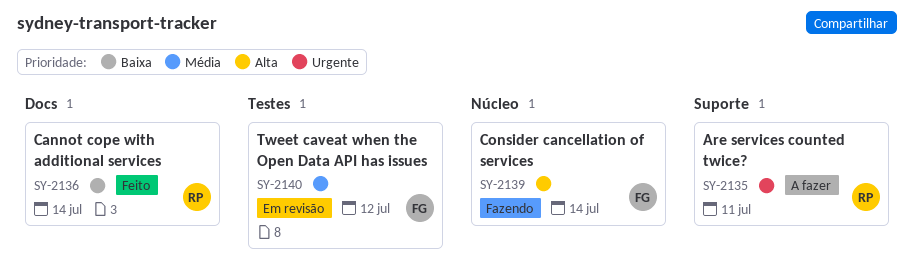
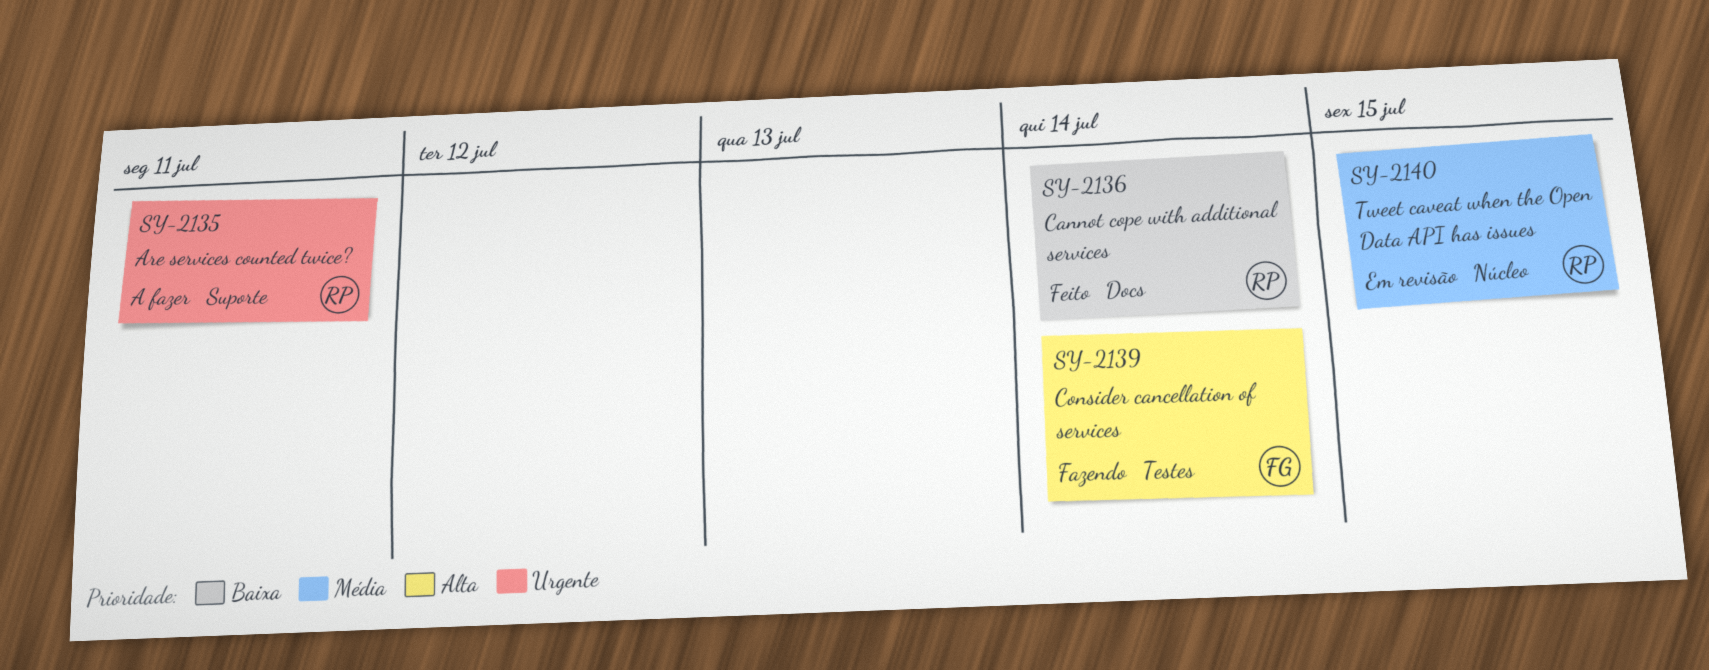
SY-2139, label: Núcleo -> Testes
SY-2140, owner: FG -> RP
SY-2140, label: Testes -> Núcleo
SY-2140, due: Jul 12 -> Jul 15

